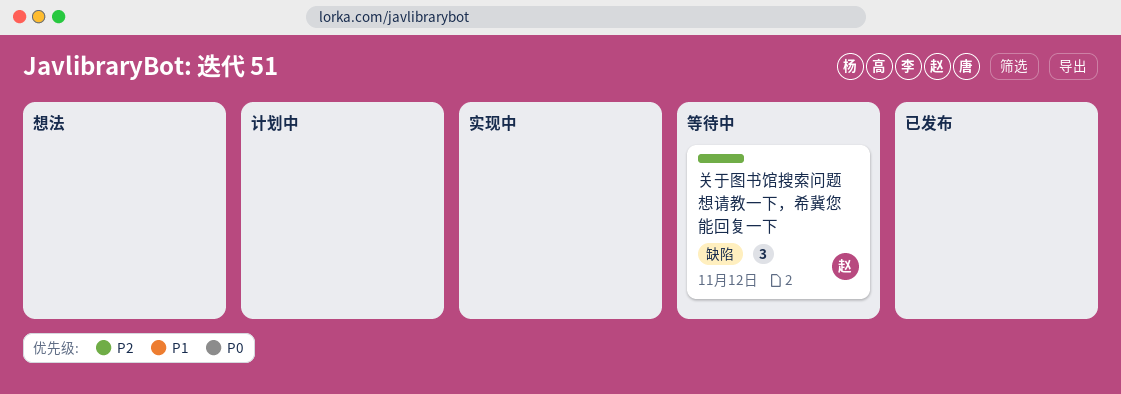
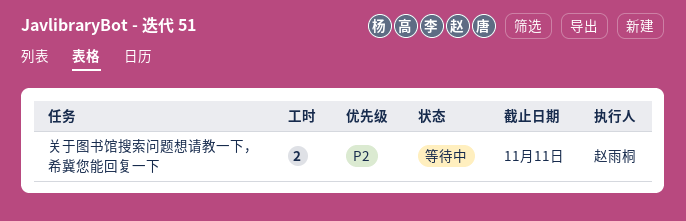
关于图书馆搜索问题想请教一下，希冀您能回复一下, estimate: 3 -> 2
关于图书馆搜索问题想请教一下，希冀您能回复一下, due: Nov 12 -> Nov 11

